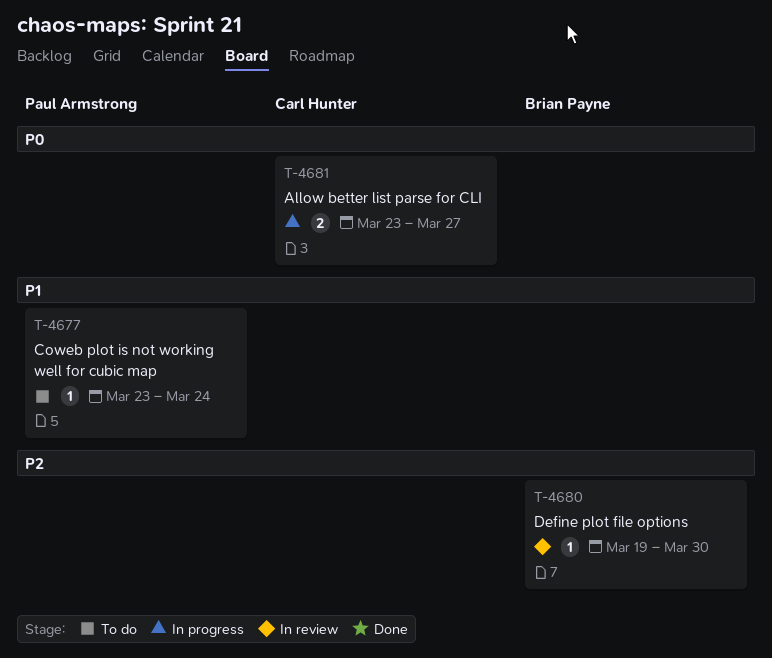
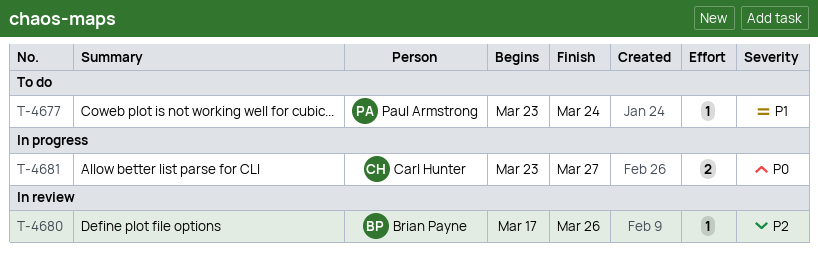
T-4680, start: Mar 19 -> Mar 17
T-4680, due: Mar 30 -> Mar 26

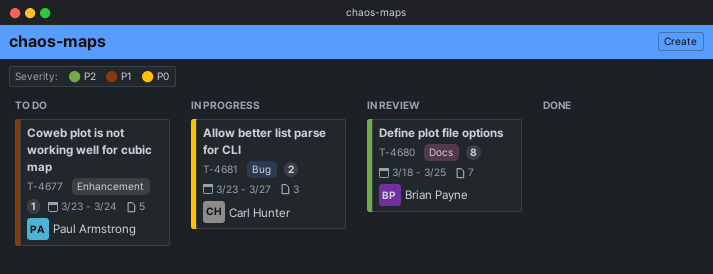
T-4680, estimate: 1 -> 8
T-4680, start: Mar 17 -> Mar 18
T-4680, due: Mar 26 -> Mar 25

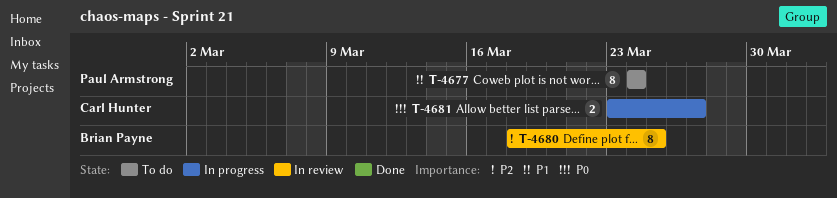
T-4677, estimate: 1 -> 8
T-4677, start: Mar 23 -> Mar 24

